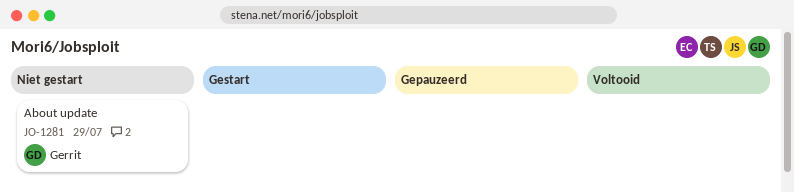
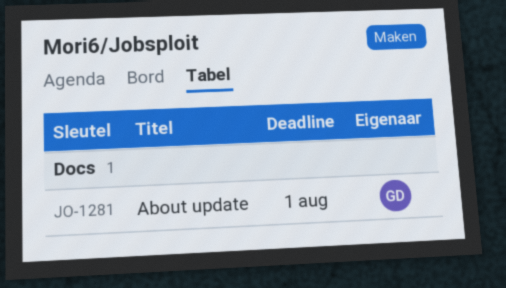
JO-1281, due: Jul 29 -> Aug 1

